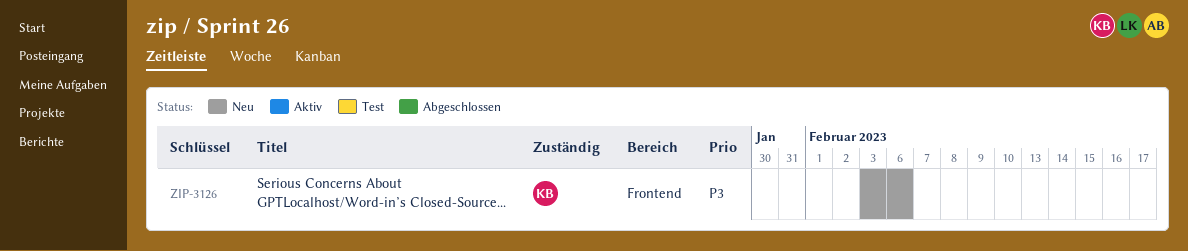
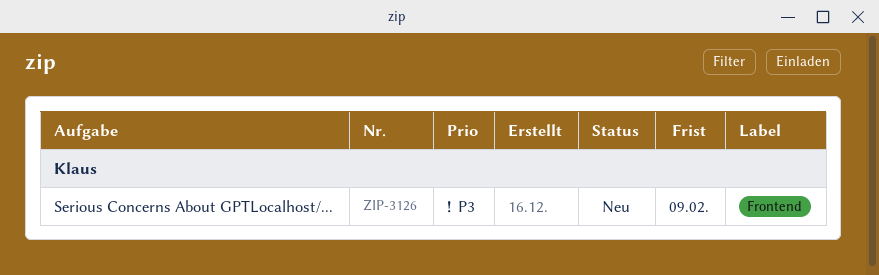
ZIP-3126, due: Feb 6 -> Feb 9

